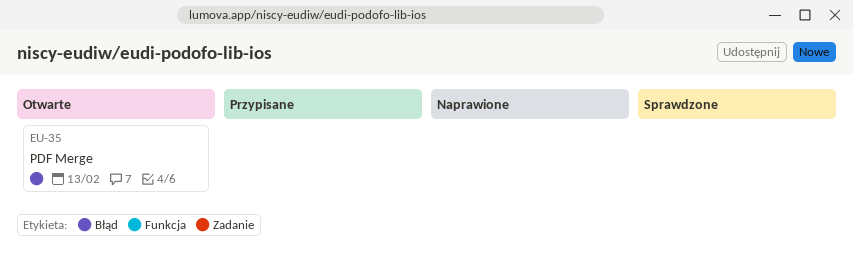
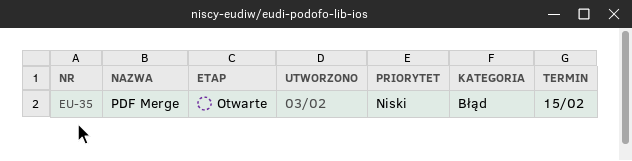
EU-35, due: Feb 13 -> Feb 15

